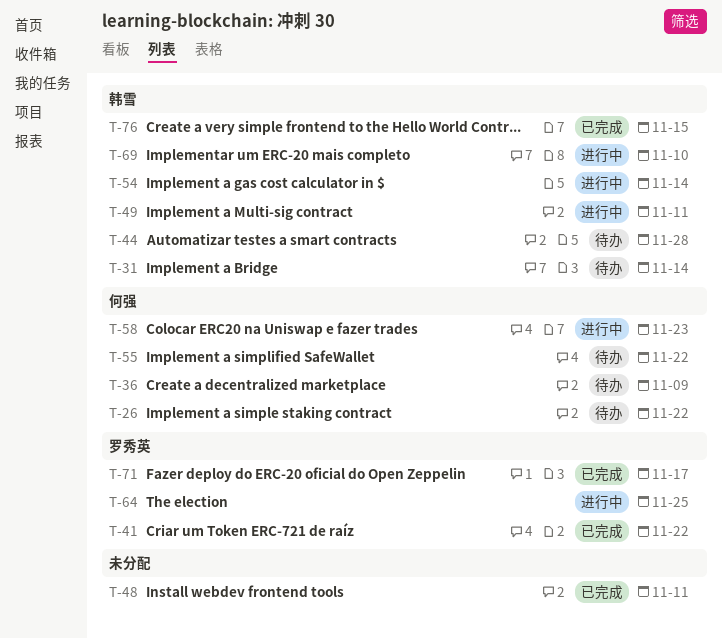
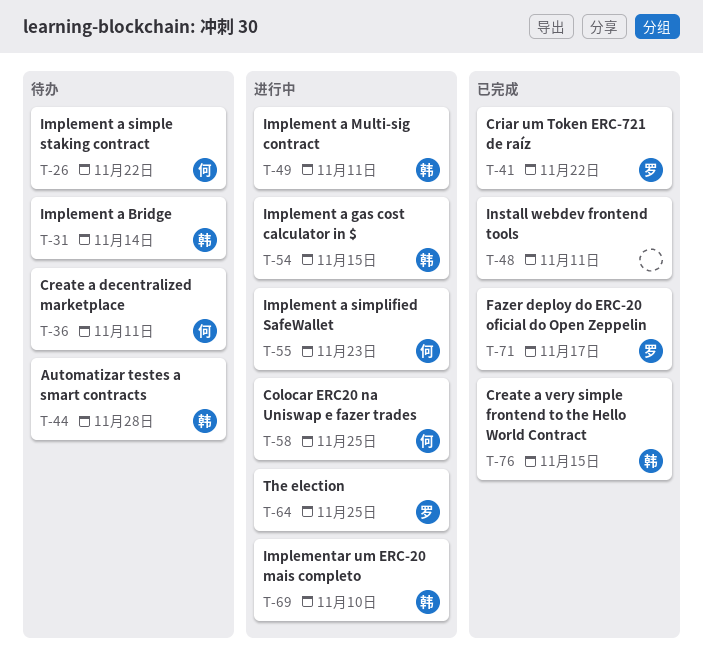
T-36, due: Nov 9 -> Nov 11
T-54, due: Nov 14 -> Nov 15
T-55, status: 待办 -> 进行中
T-55, due: Nov 22 -> Nov 23
T-58, due: Nov 23 -> Nov 25

